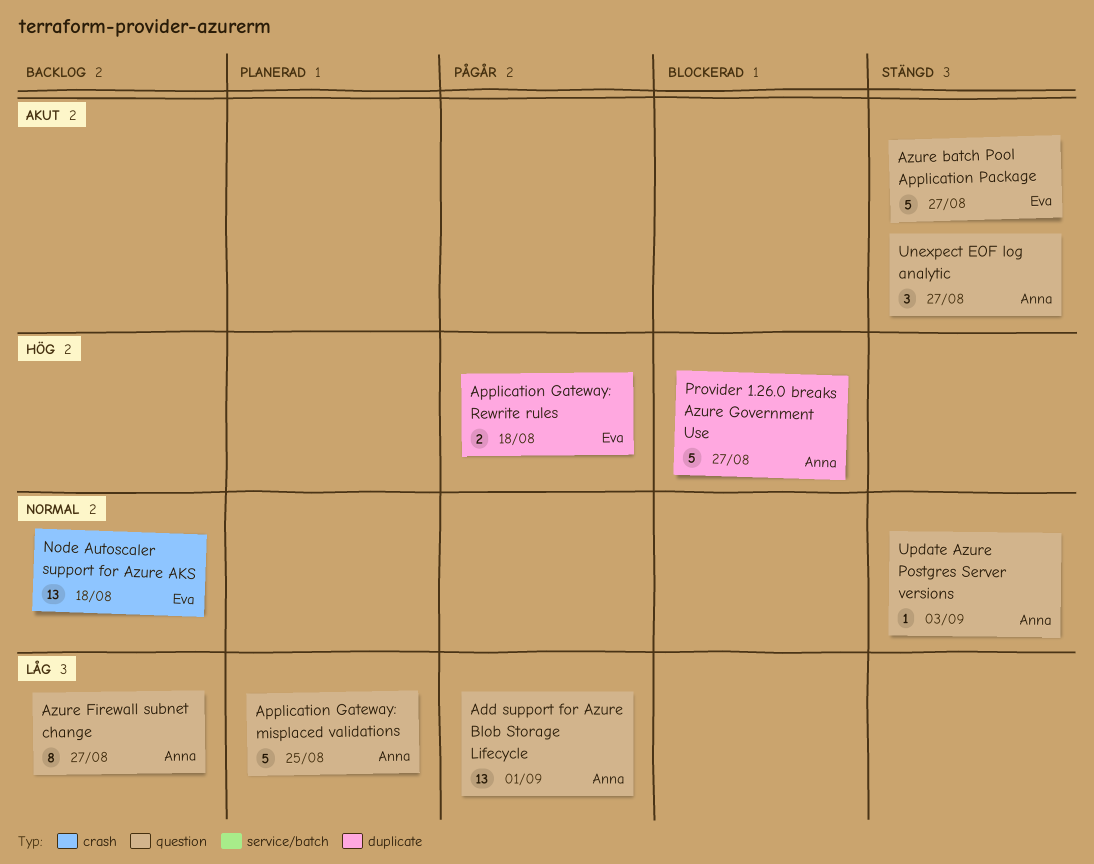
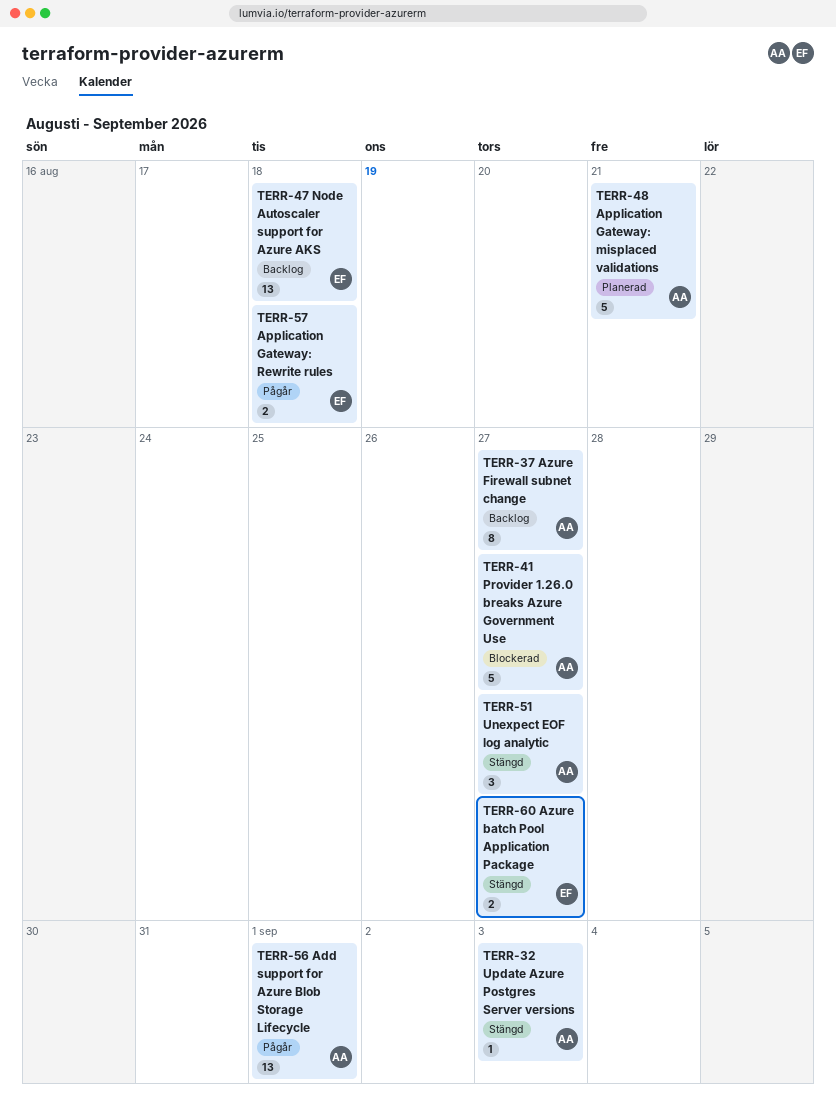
Application Gateway: misplaced validations, due: Aug 25 -> Aug 21
Azure batch Pool Application Package, estimate: 5 -> 2

